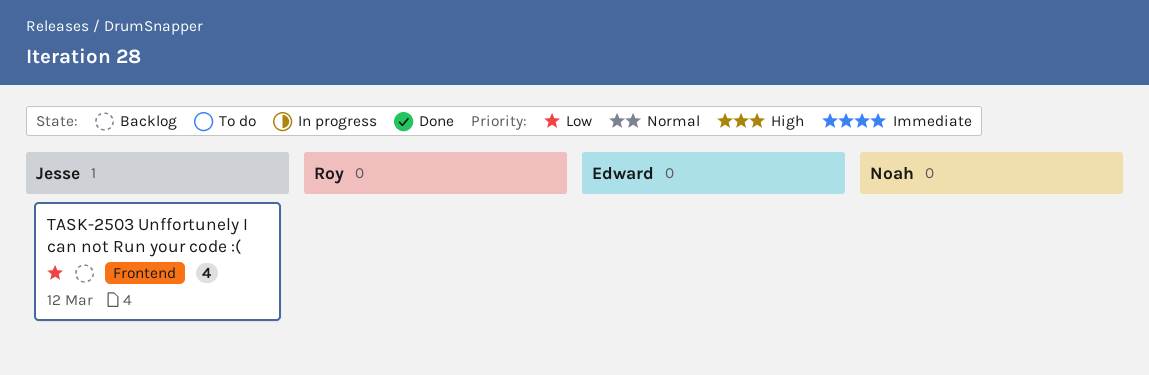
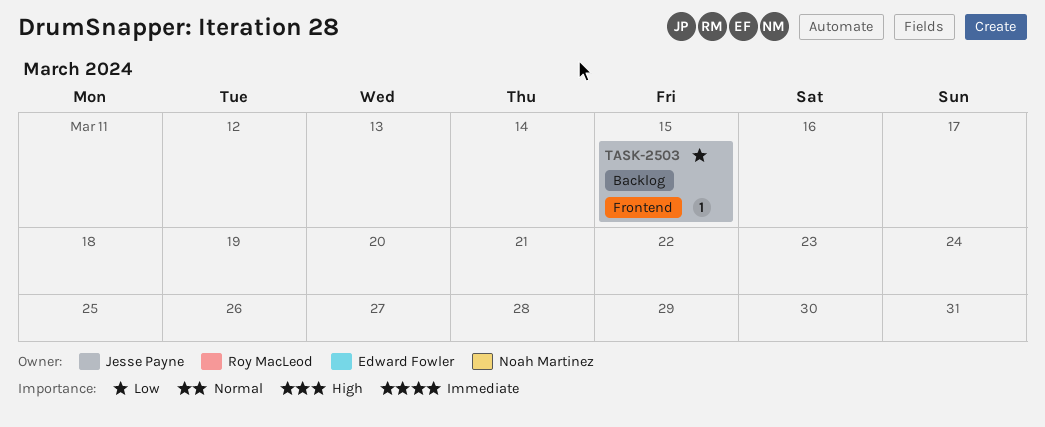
TASK-2503, estimate: 4 -> 1
TASK-2503, due: Mar 12 -> Mar 15

